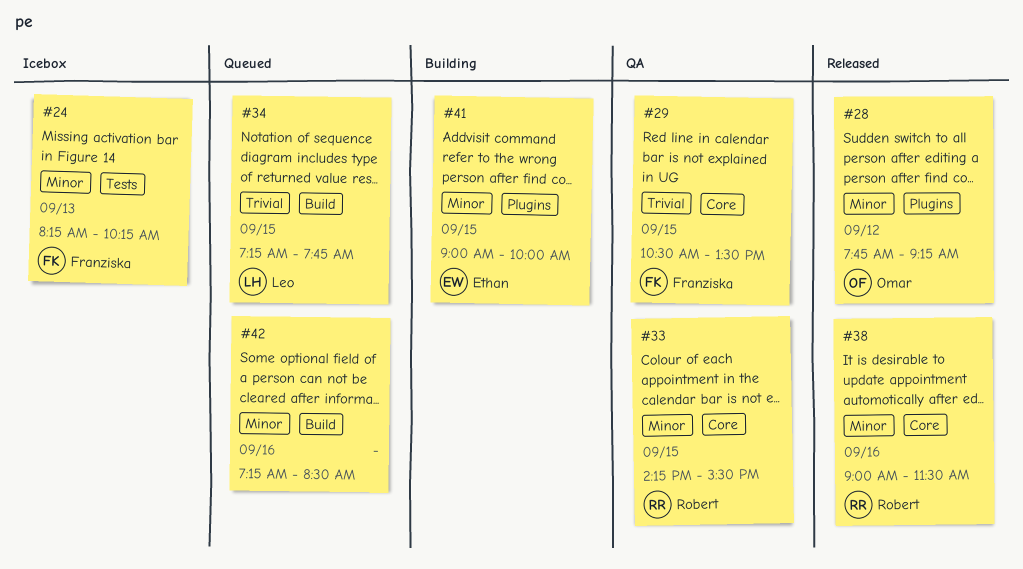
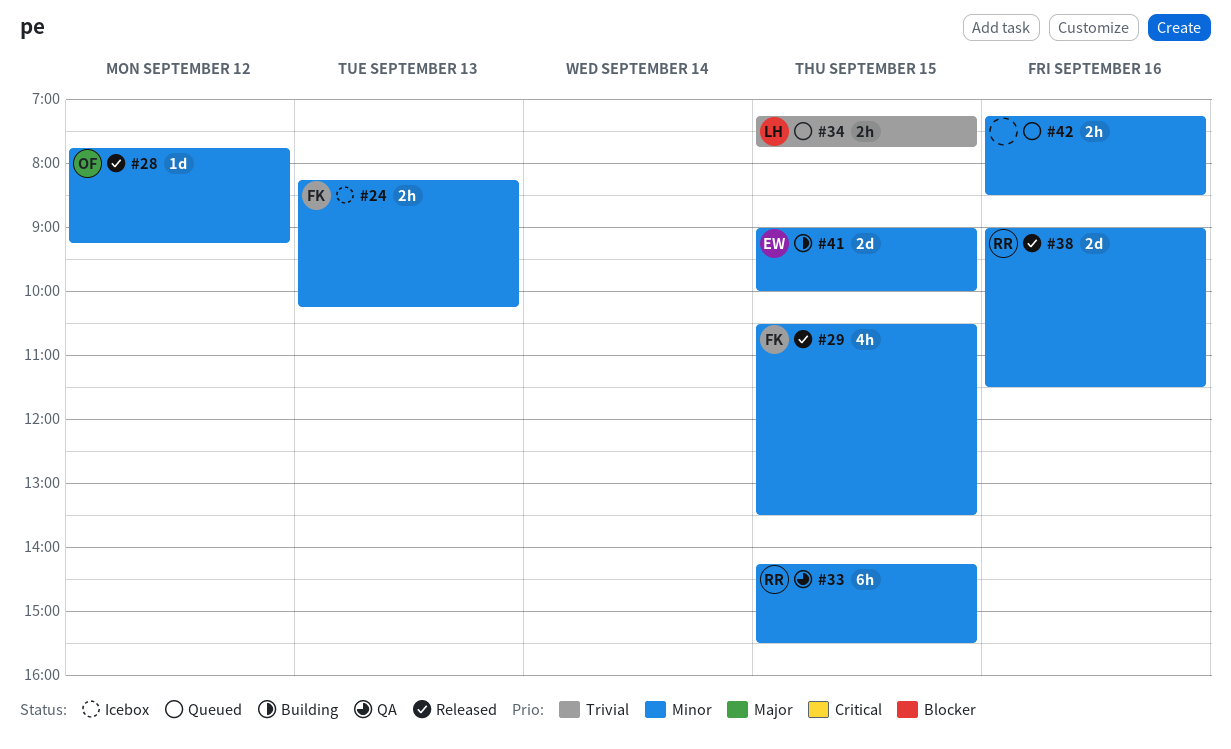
#29, status: QA -> Released
#29, priority: Trivial -> Minor

